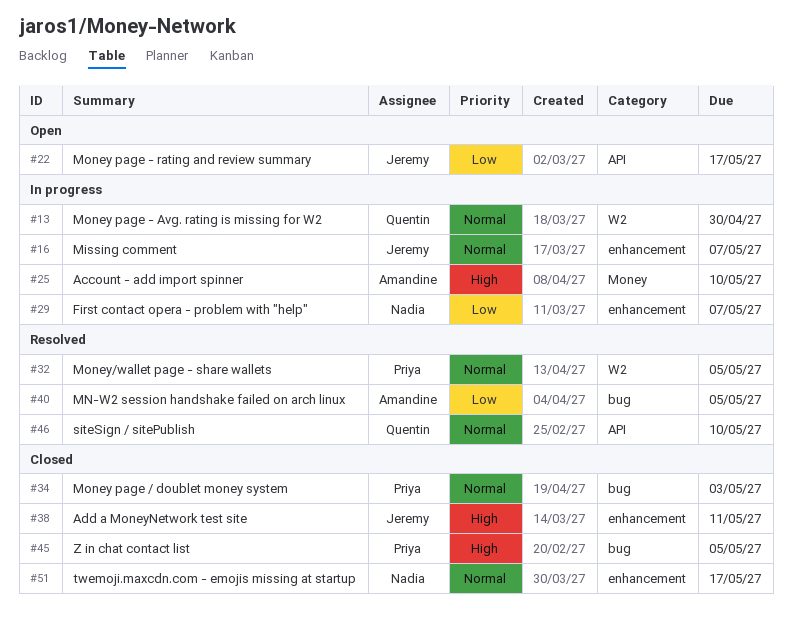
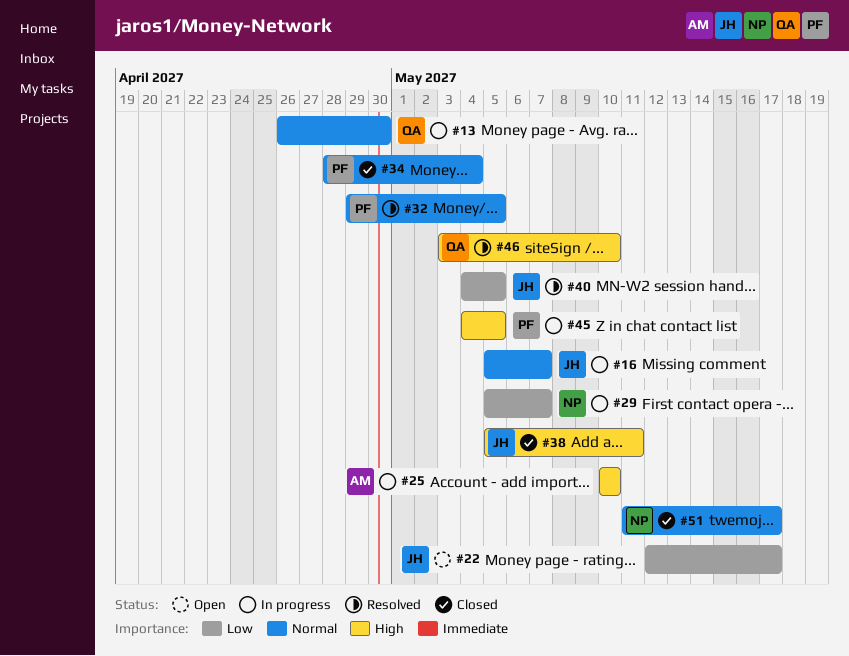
#34, due: May 3 -> May 4
#40, owner: Amandine -> Jeremy
#45, status: Closed -> In progress
#46, priority: Normal -> High

